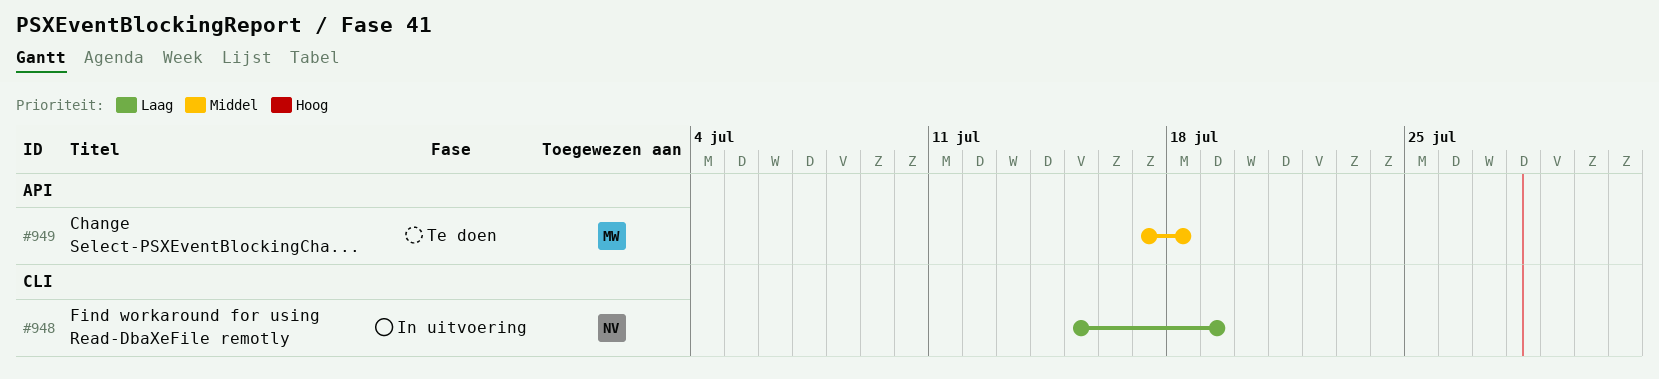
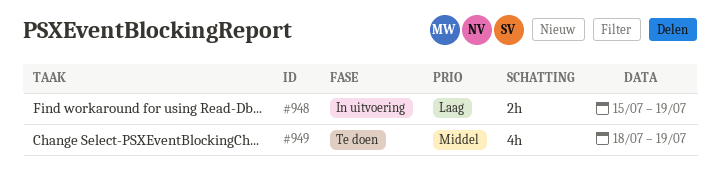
#949, start: Jul 17 -> Jul 18
#949, due: Jul 18 -> Jul 19

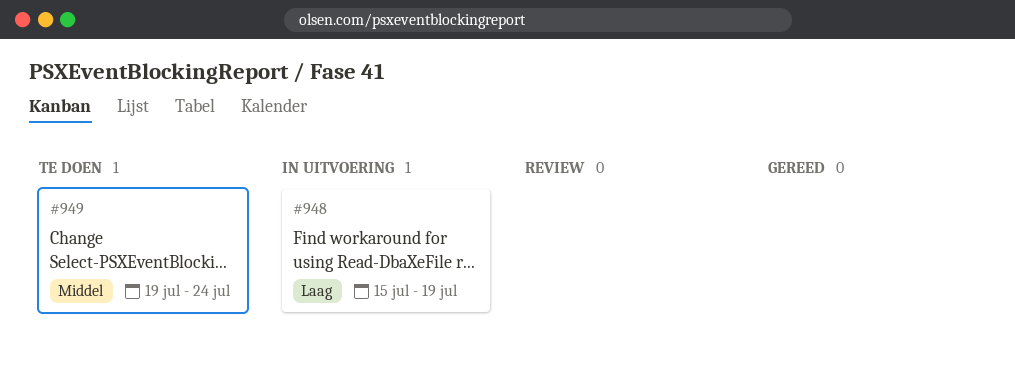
#949, start: Jul 18 -> Jul 19
#949, due: Jul 19 -> Jul 24

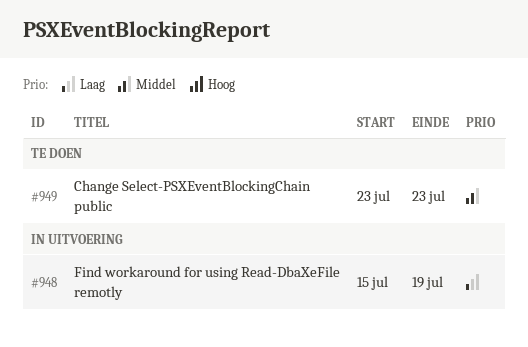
#949, start: Jul 19 -> Jul 23
#949, due: Jul 24 -> Jul 23

